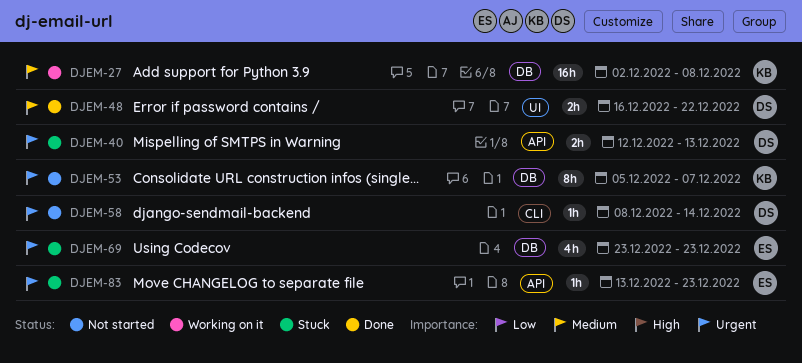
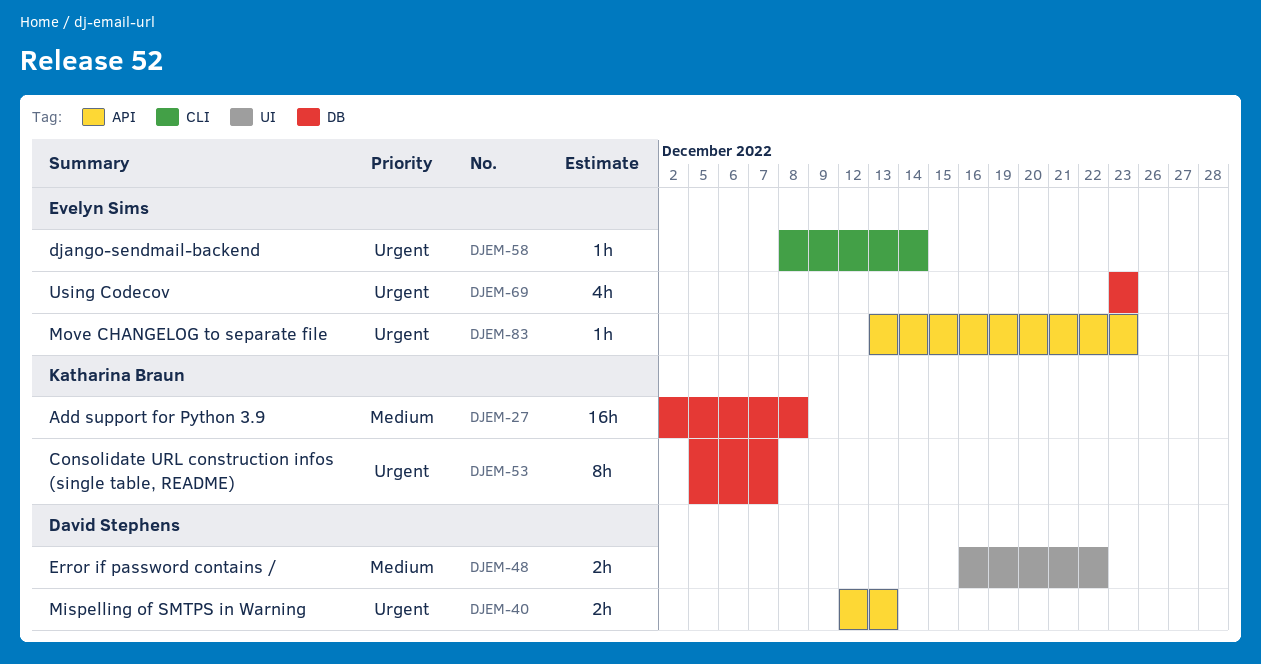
DJEM-58, owner: David Stephens -> Evelyn Sims

